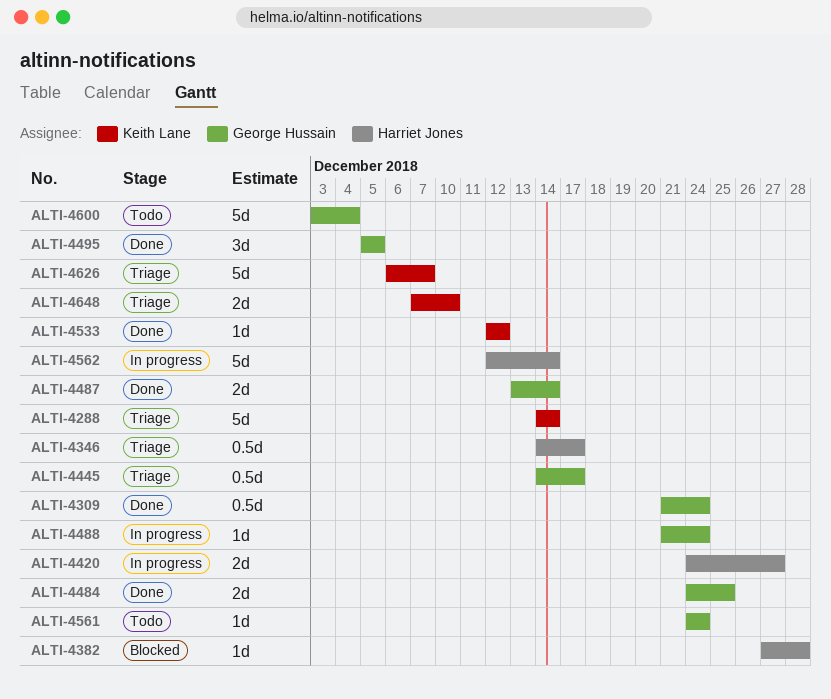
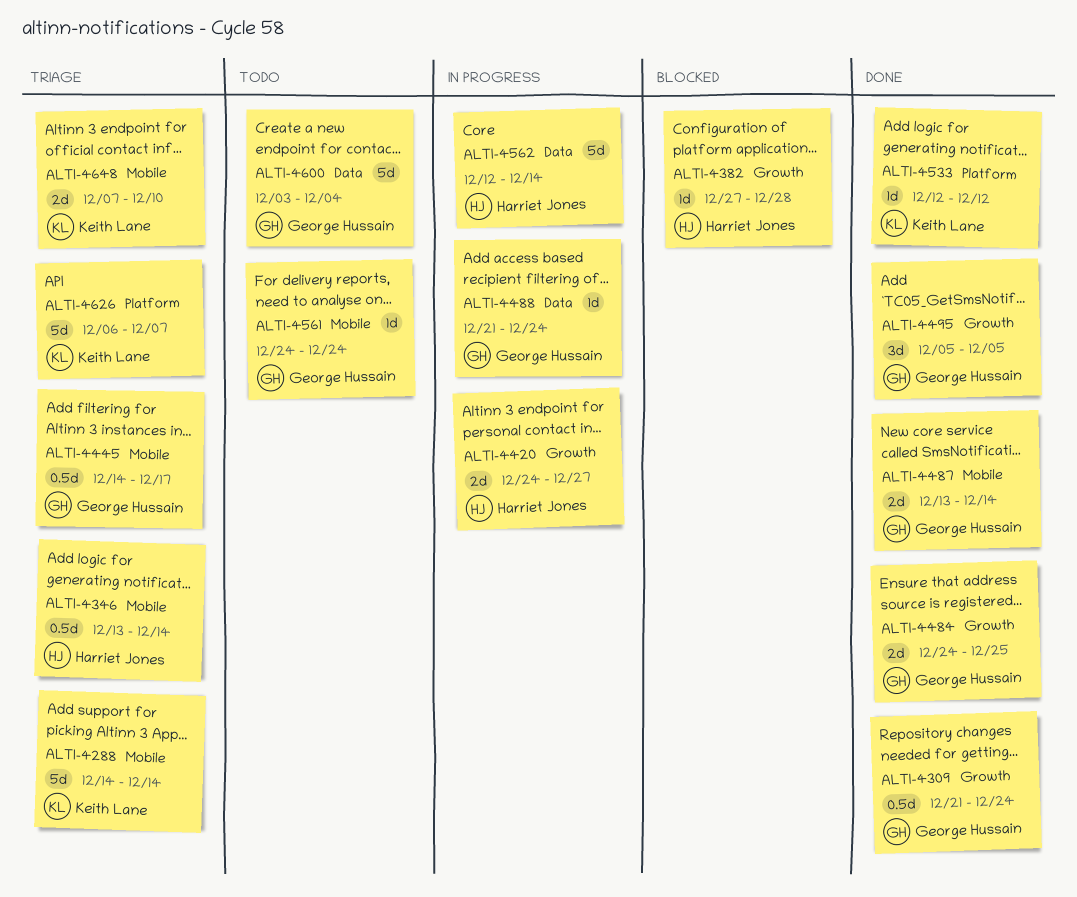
ALTI-4346, start: Dec 14 -> Dec 13
ALTI-4346, due: Dec 17 -> Dec 14

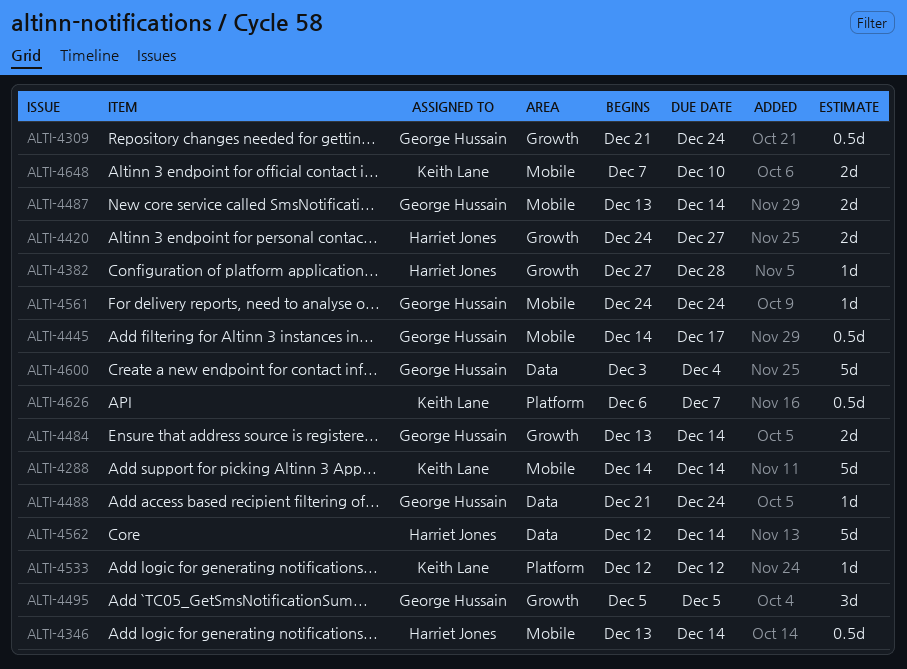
ALTI-4484, start: Dec 24 -> Dec 13
ALTI-4484, due: Dec 25 -> Dec 14
ALTI-4626, estimate: 5d -> 0.5d

